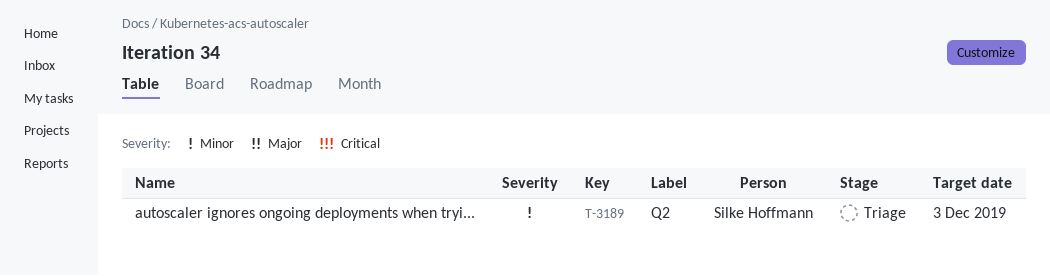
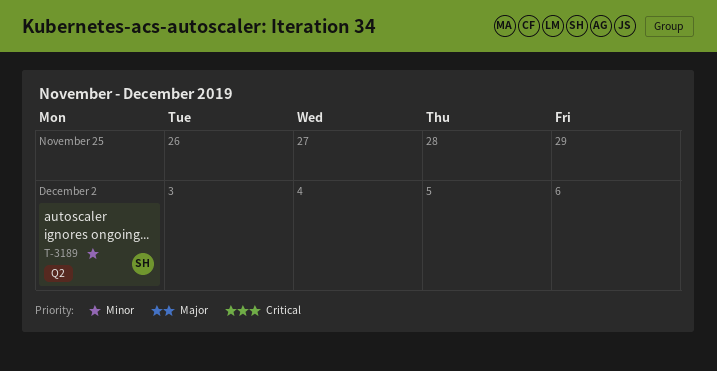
T-3189, due: Dec 3 -> Dec 2

